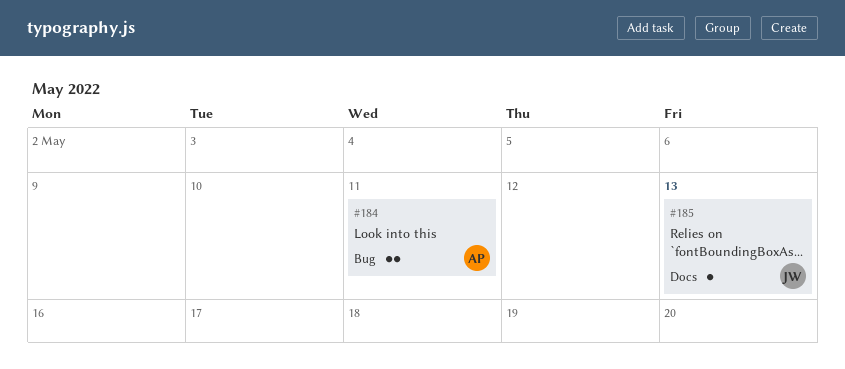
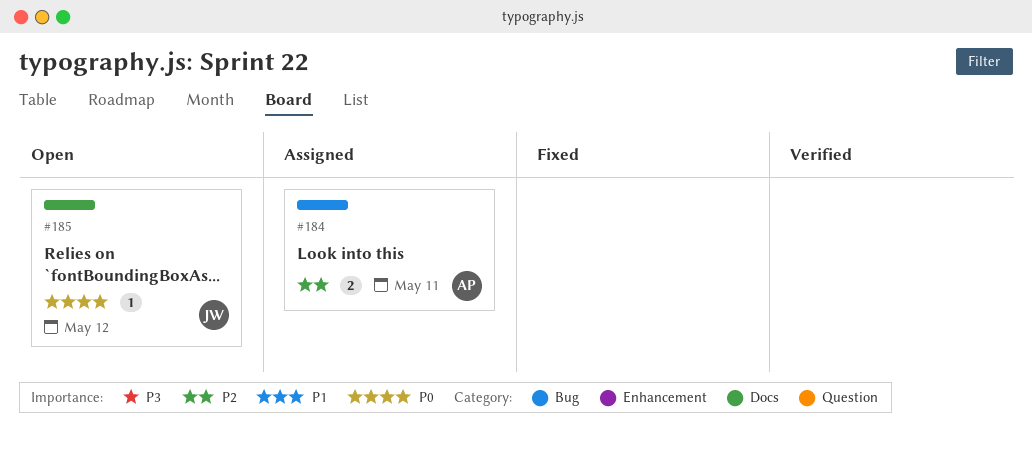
#185, due: May 13 -> May 12

